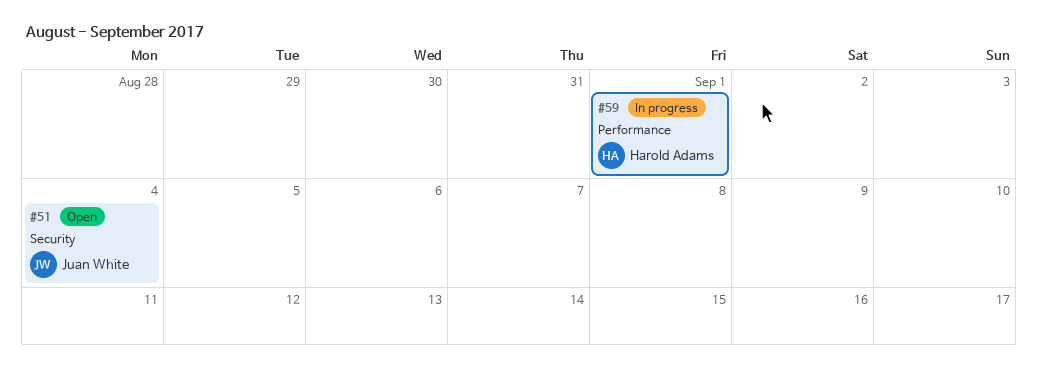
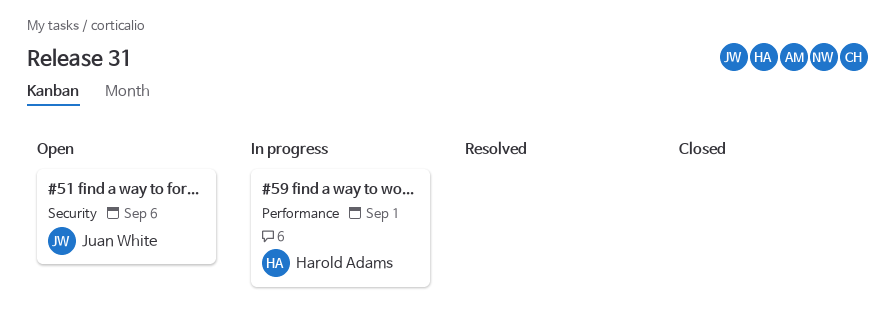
#51, due: Sep 4 -> Sep 6

